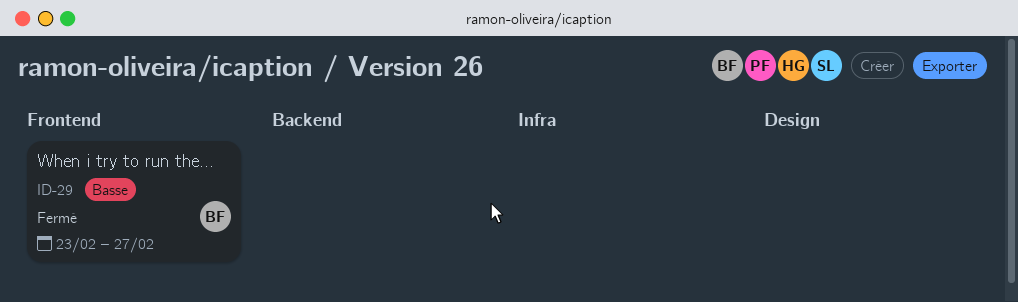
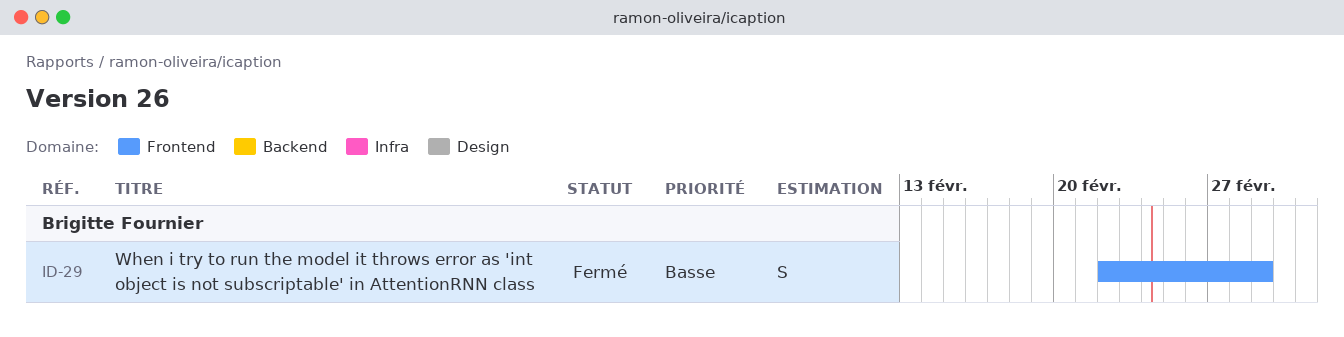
ID-29, start: Feb 23 -> Feb 22
ID-29, due: Feb 27 -> Mar 1

